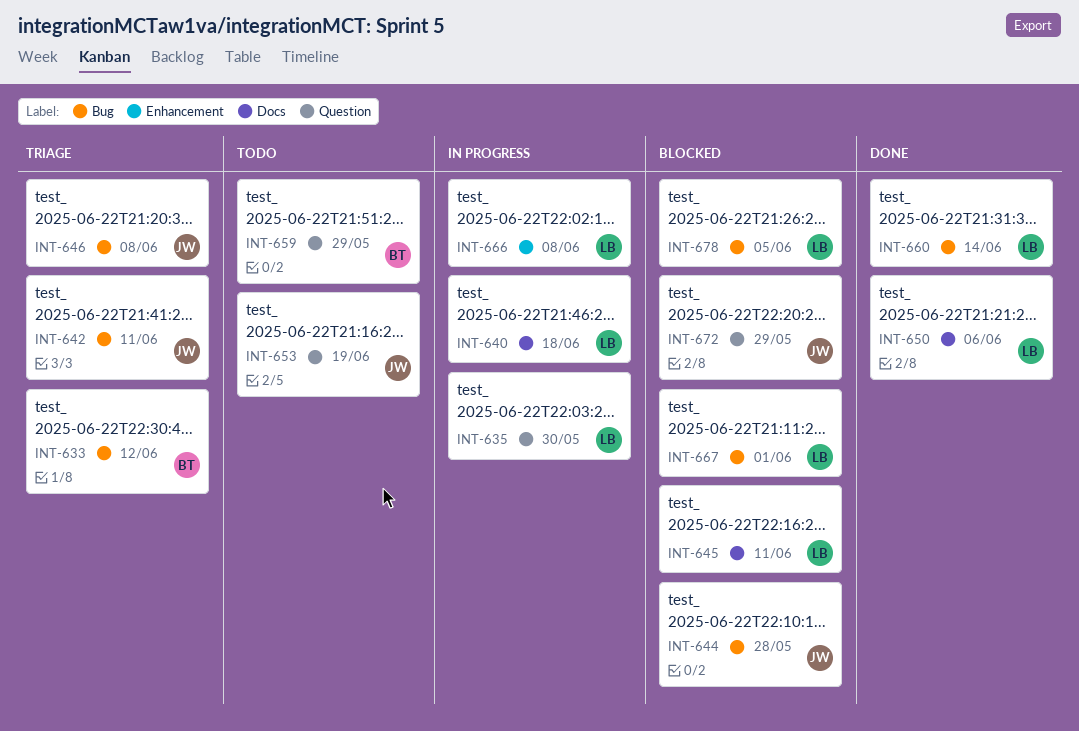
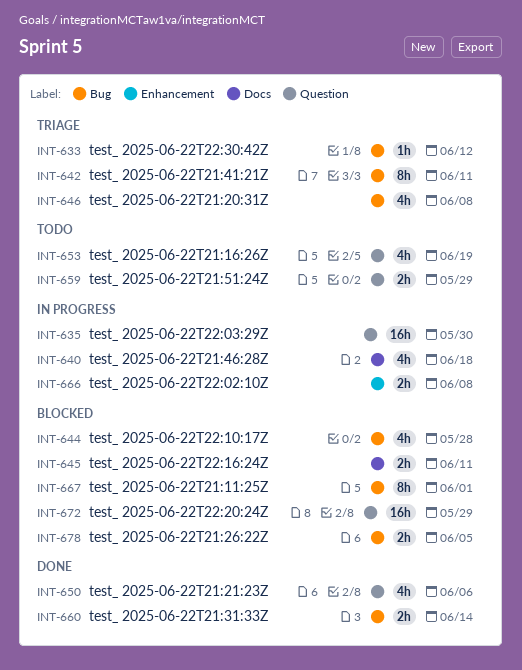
INT-650, label: Docs -> Question

